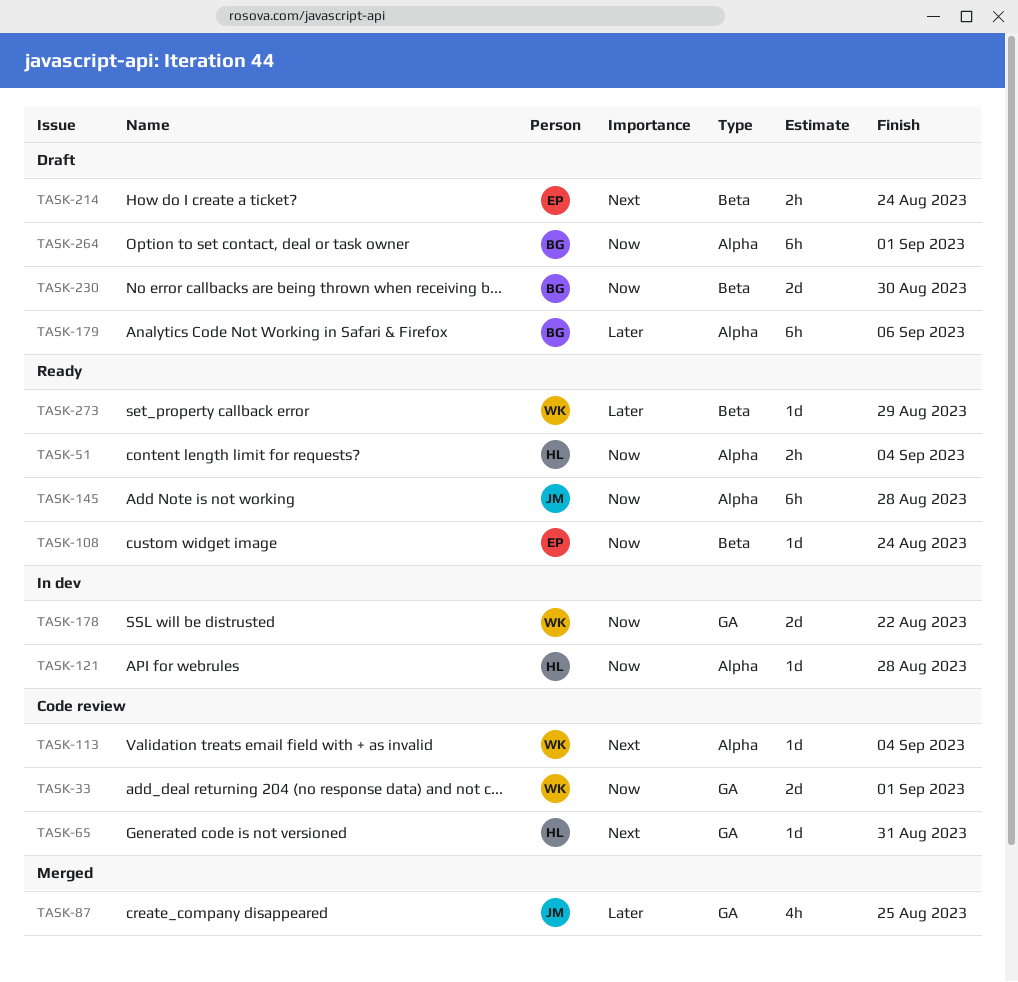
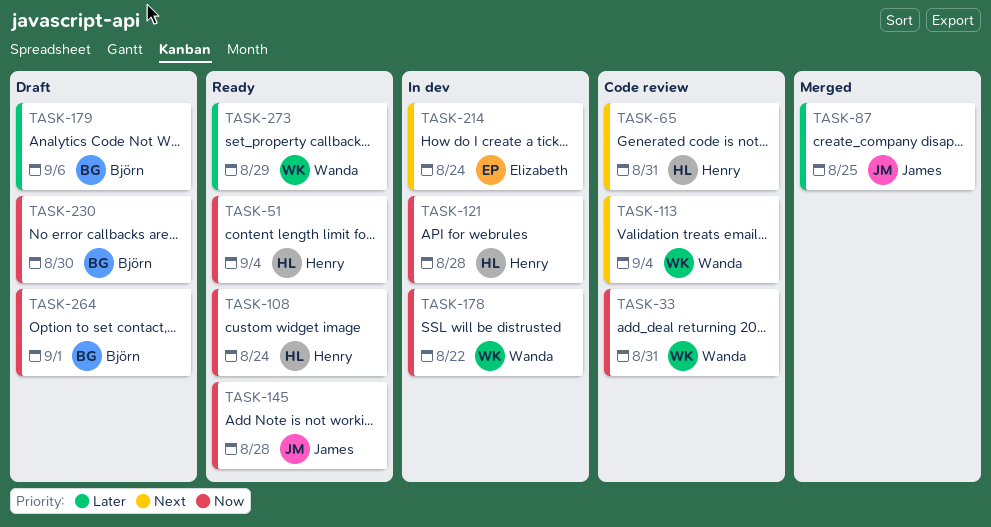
TASK-33, due: Sep 1 -> Aug 31
TASK-108, owner: Elizabeth -> Henry
TASK-214, status: Draft -> In dev

